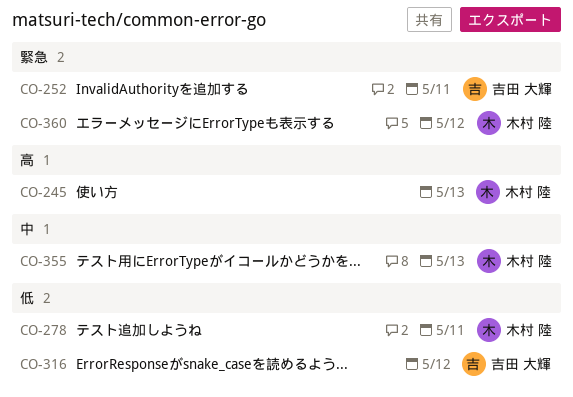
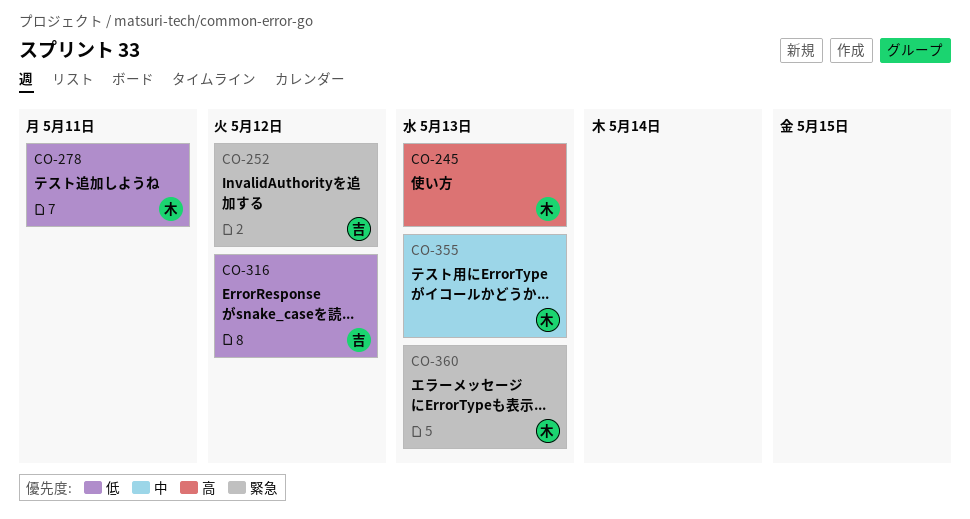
CO-252, due: May 11 -> May 12
CO-360, due: May 12 -> May 13

